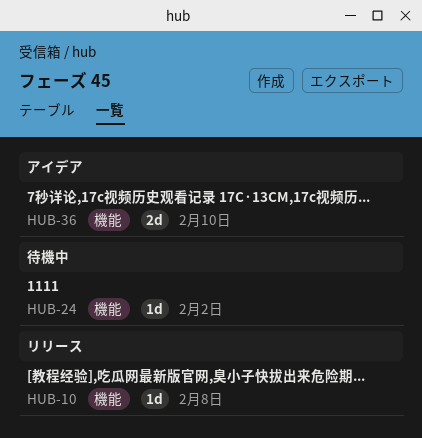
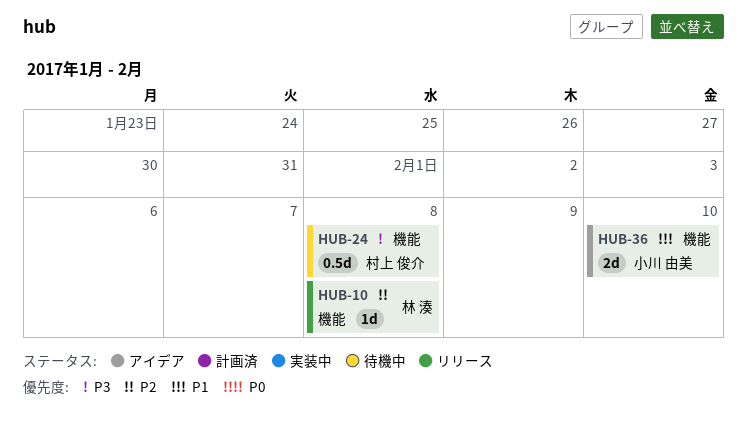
HUB-24, estimate: 1d -> 0.5d
HUB-24, due: Feb 2 -> Feb 8

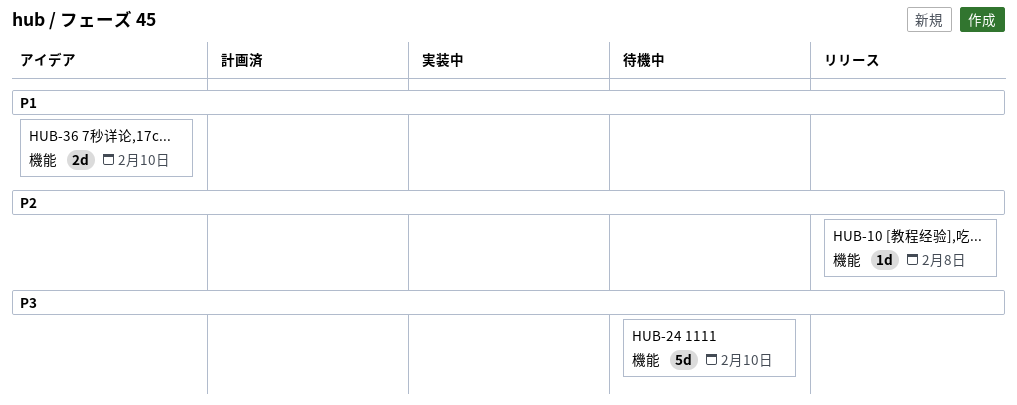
HUB-24, estimate: 0.5d -> 5d
HUB-24, due: Feb 8 -> Feb 10

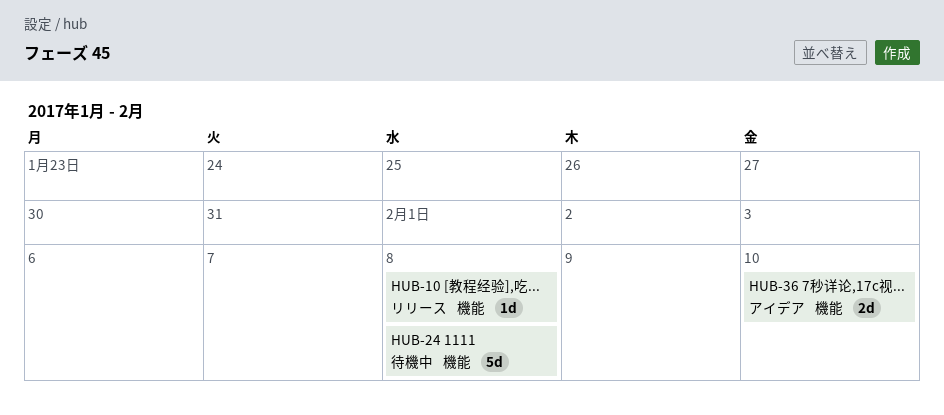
HUB-24, due: Feb 10 -> Feb 8

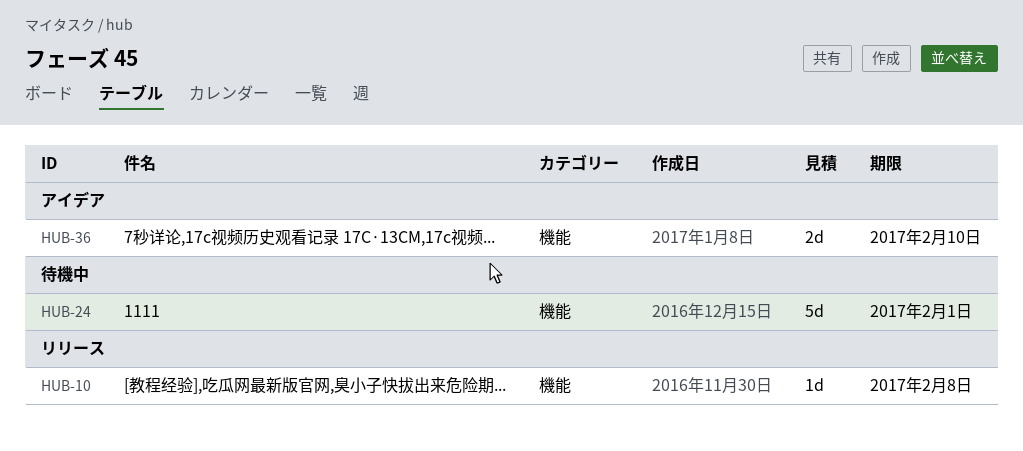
HUB-24, due: Feb 8 -> Feb 1

